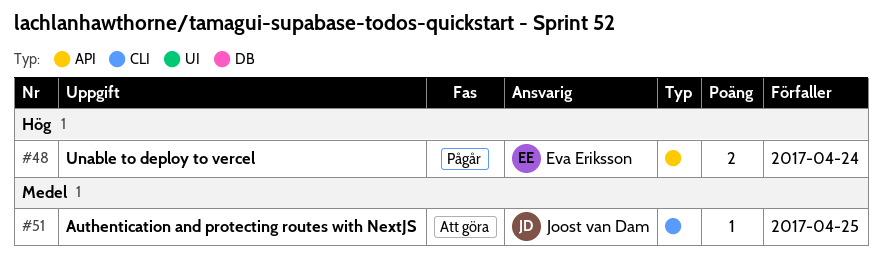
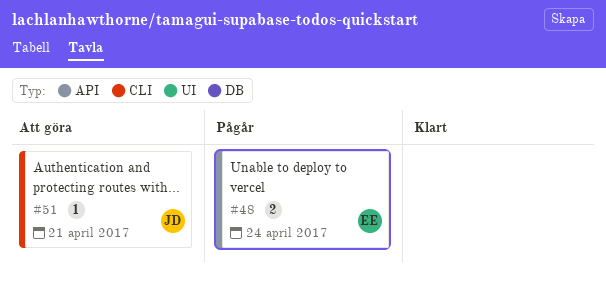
#51, due: Apr 25 -> Apr 21

